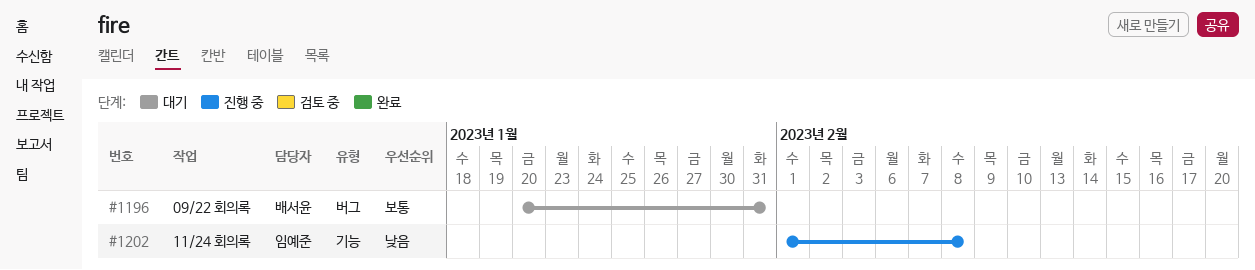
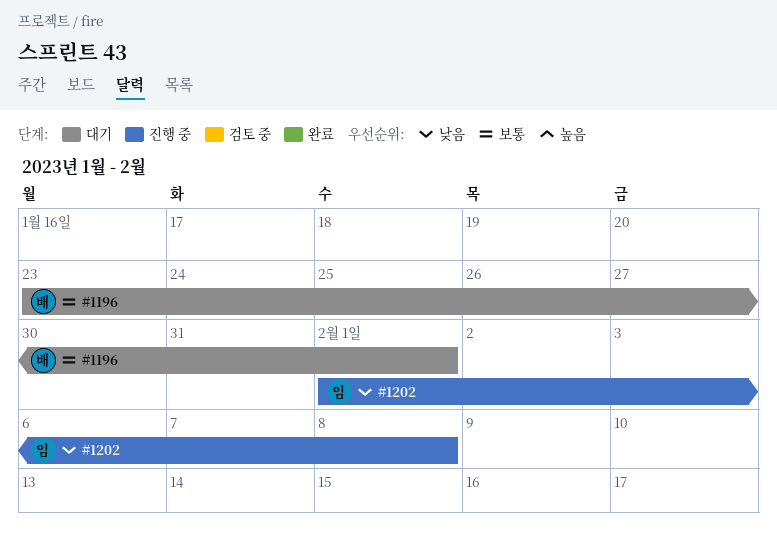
#1196, start: Jan 20 -> Jan 23
#1196, due: Jan 31 -> Feb 1

